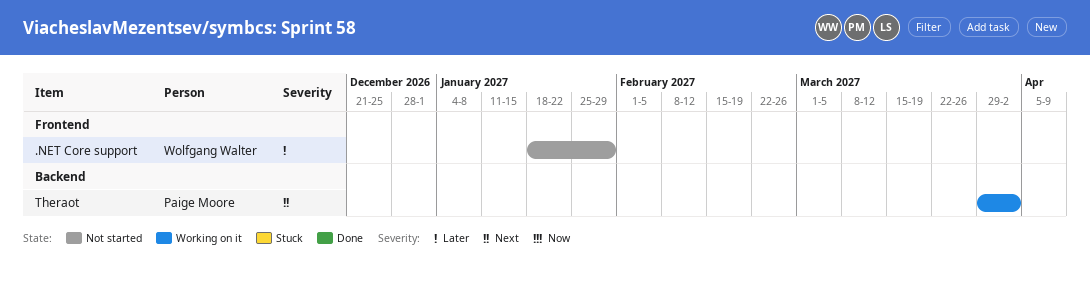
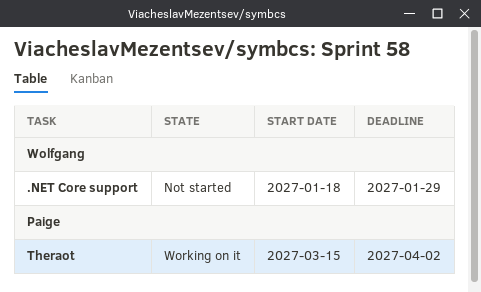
Theraot, start: Mar 29 -> Mar 15

